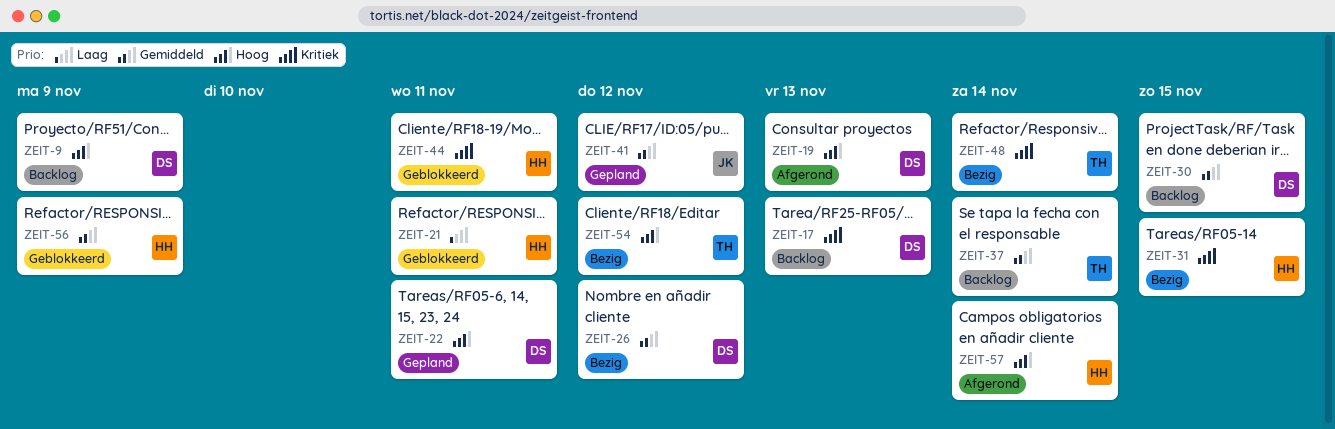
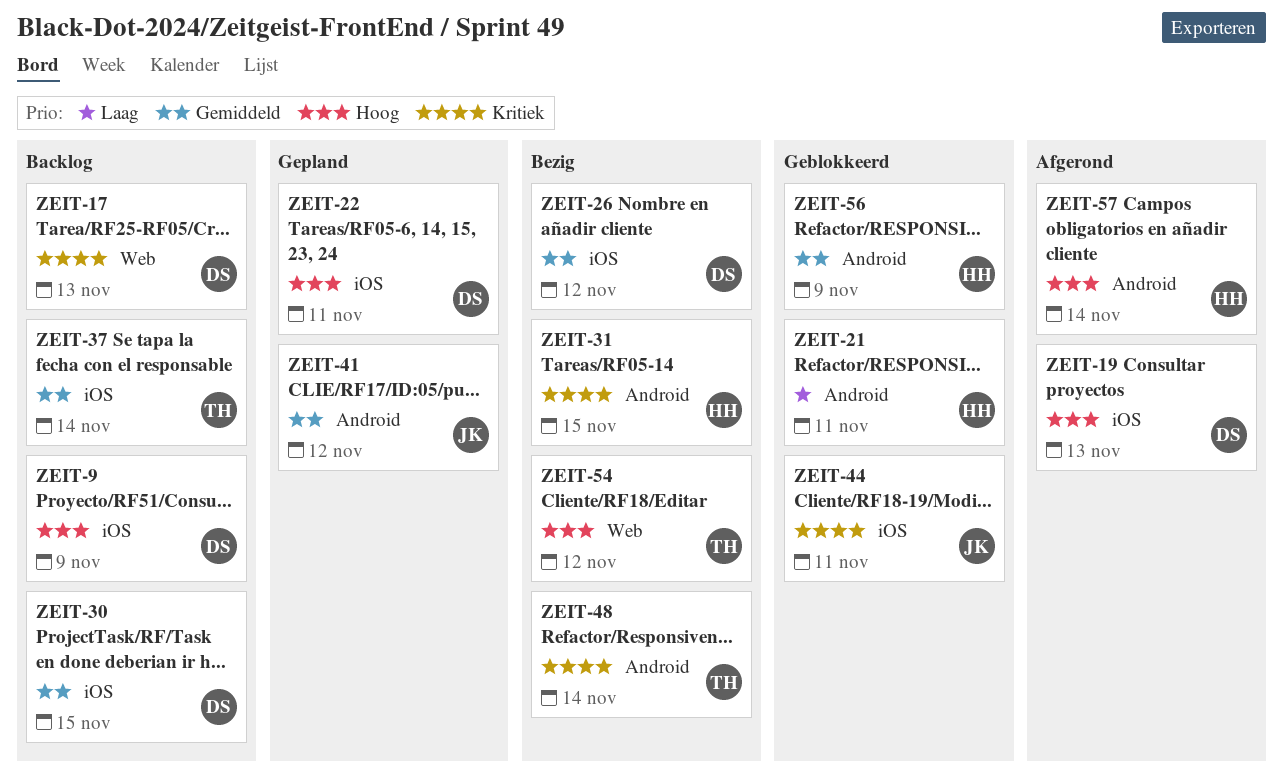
ZEIT-44, owner: HH -> JK

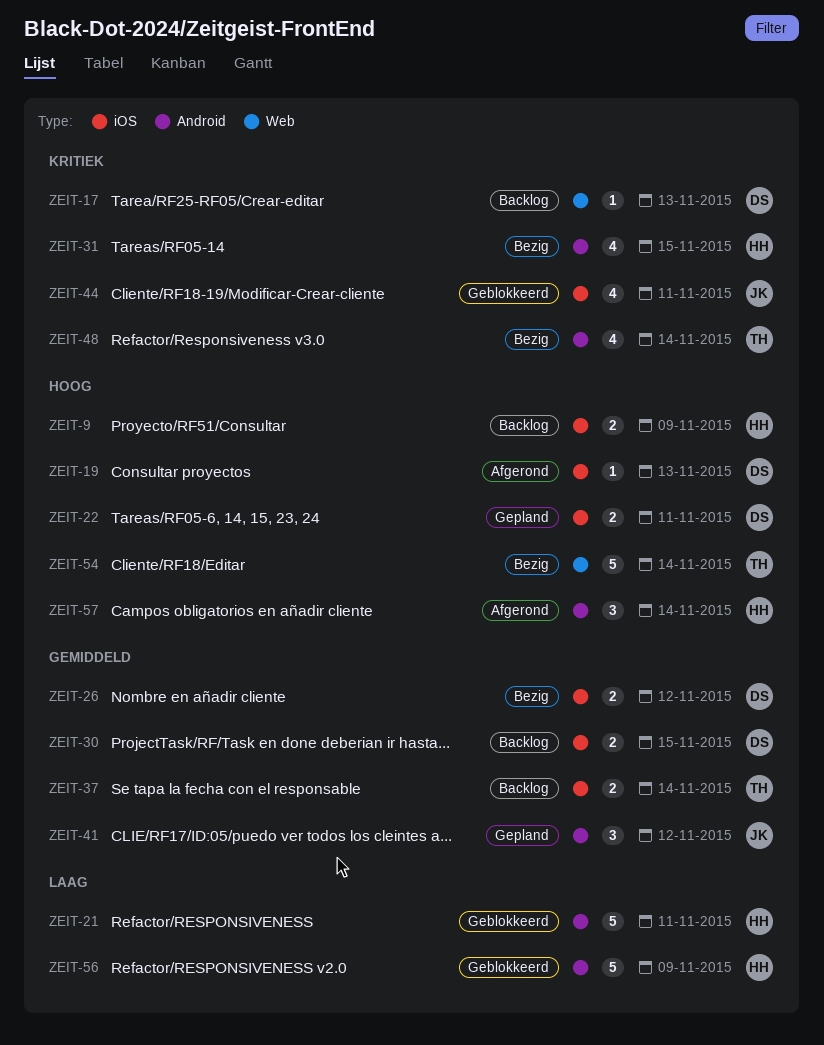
ZEIT-9, owner: DS -> HH
ZEIT-54, due: Nov 12 -> Nov 14
ZEIT-56, priority: Gemiddeld -> Laag

